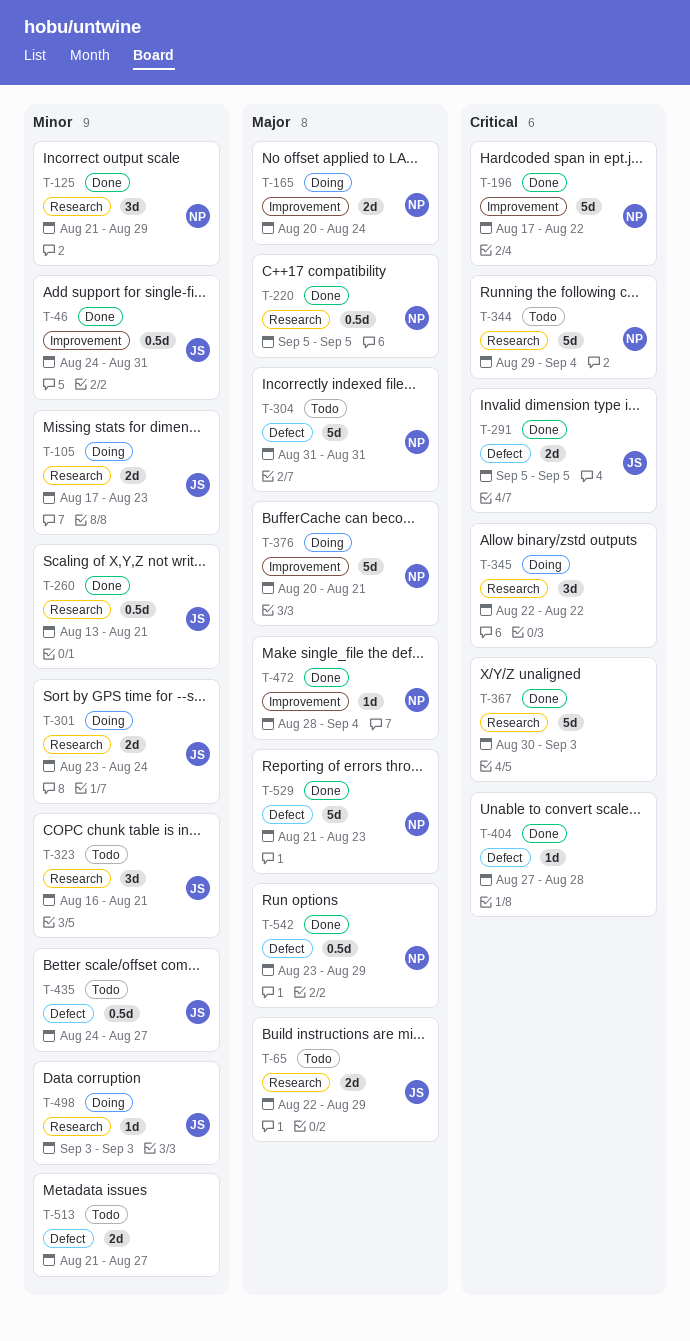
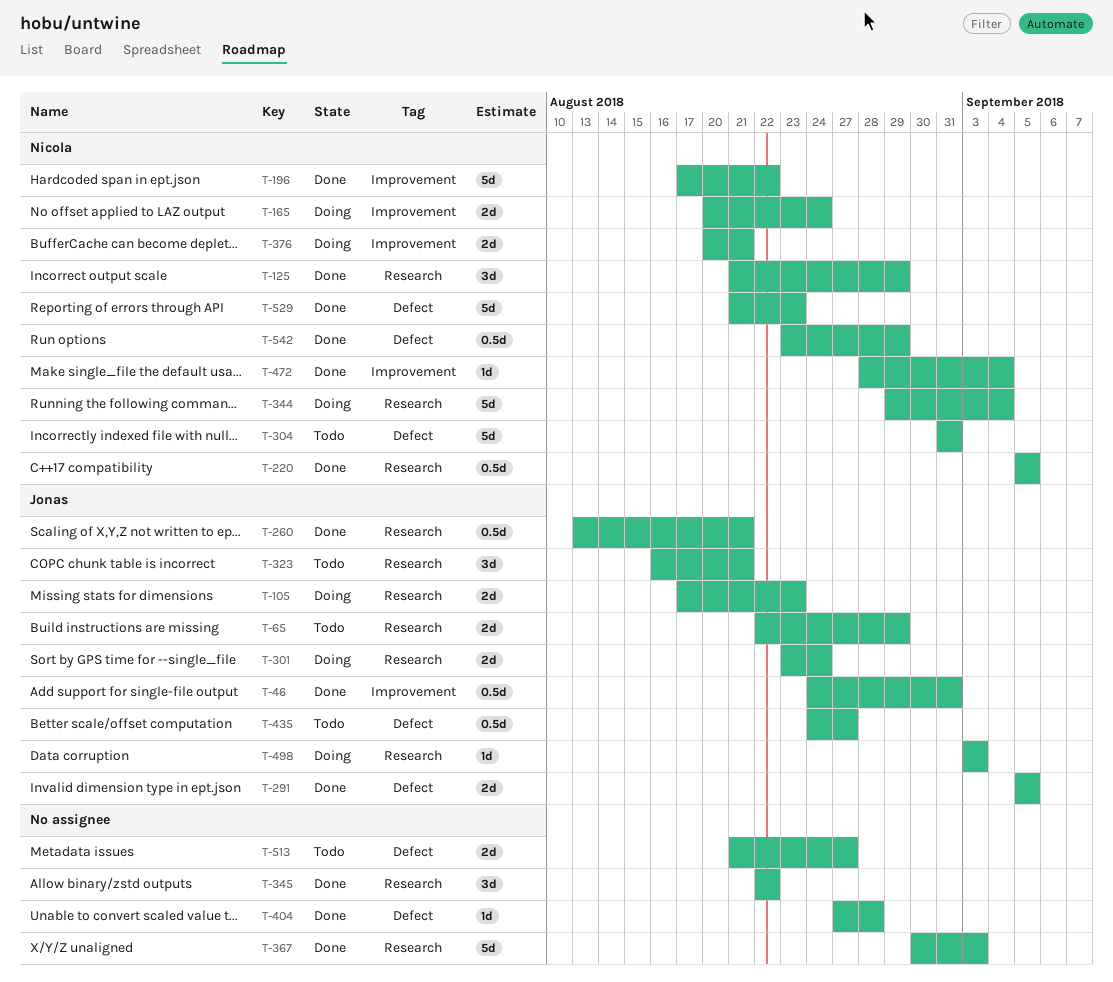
T-344, status: Todo -> Doing
T-345, status: Doing -> Done
T-376, estimate: 5d -> 2d

